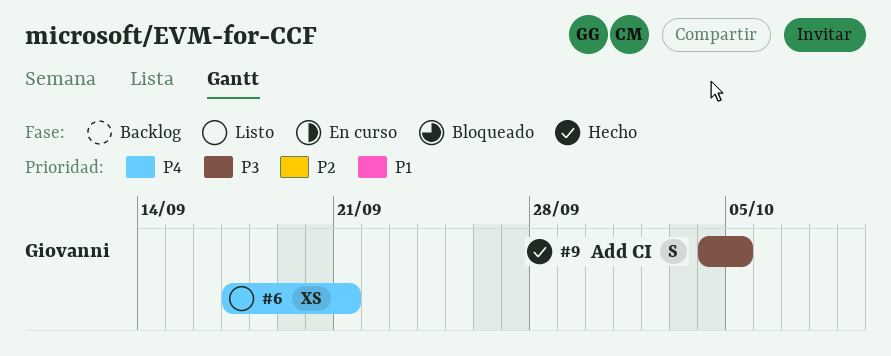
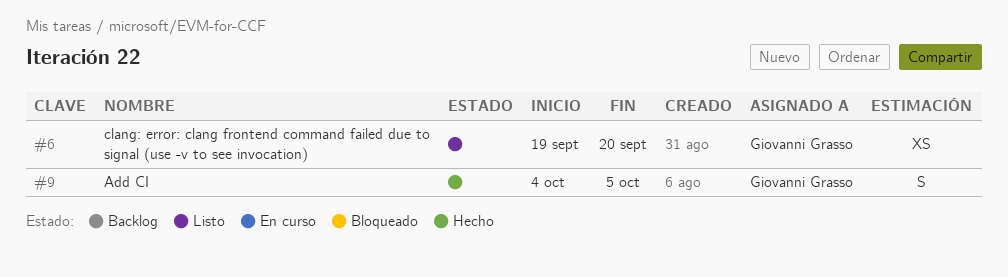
#6, start: Sep 17 -> Sep 19
#6, due: Sep 21 -> Sep 20

